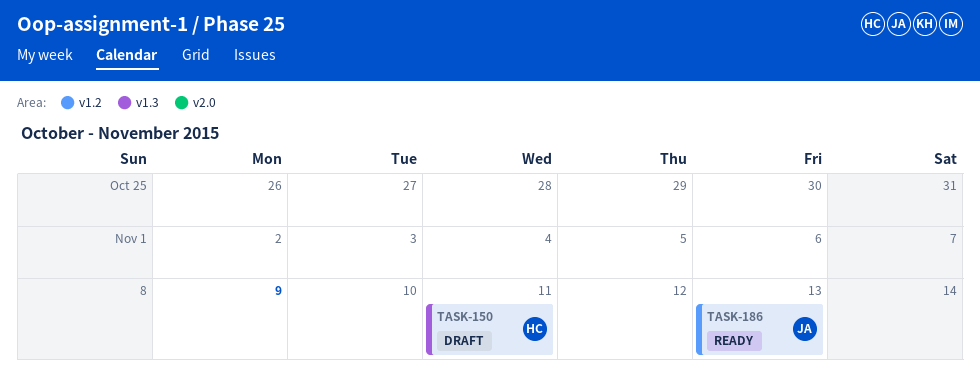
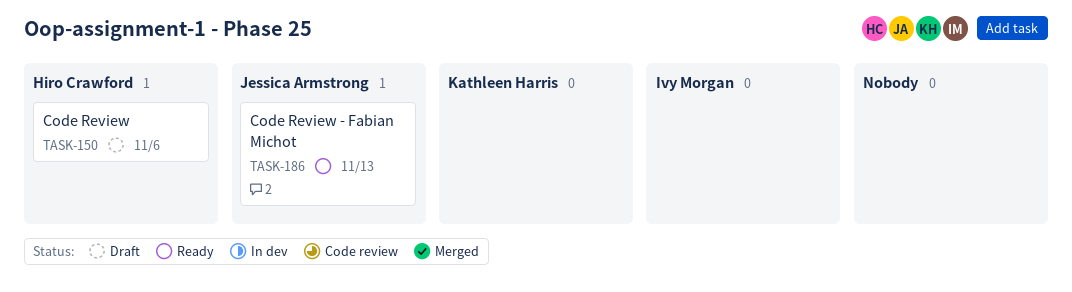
TASK-150, due: Nov 11 -> Nov 6

